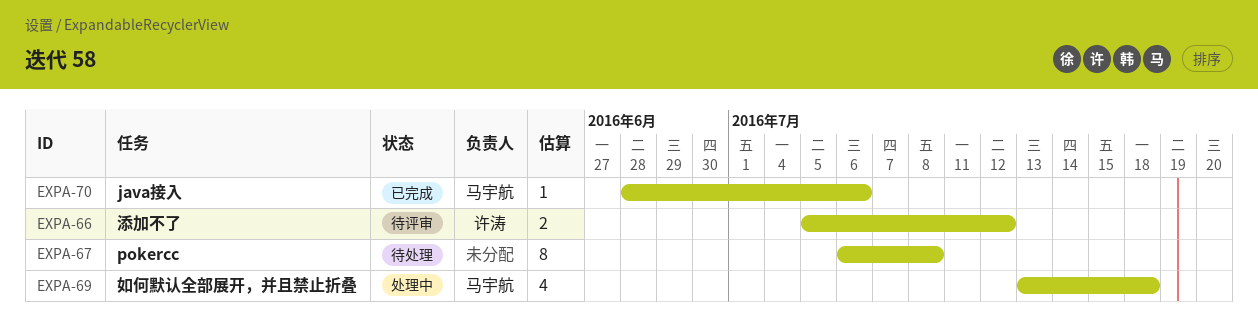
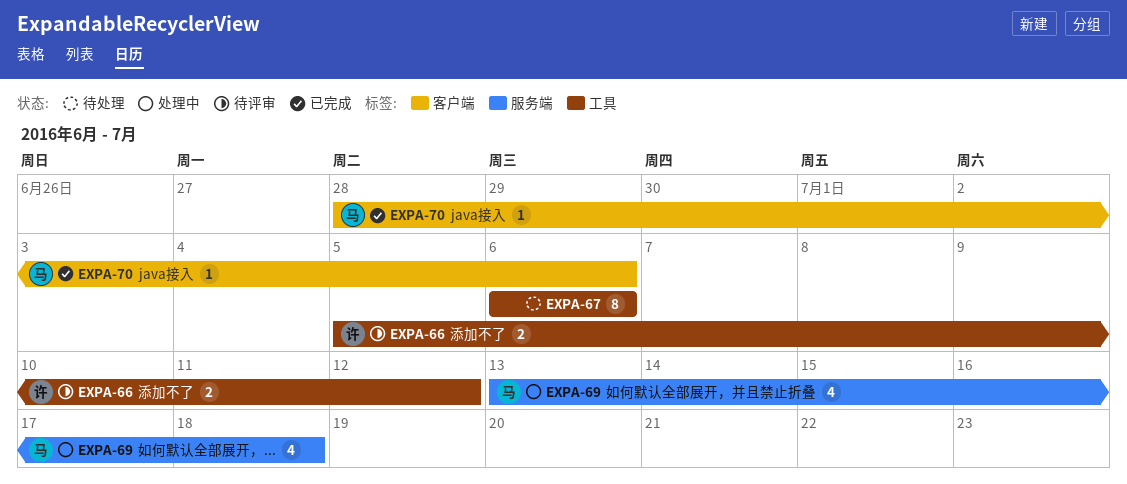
EXPA-67, due: Jul 8 -> Jul 6

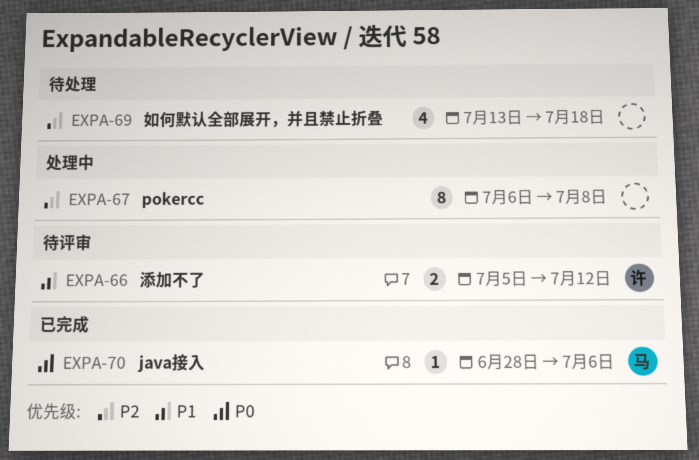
EXPA-67, status: 待处理 -> 处理中
EXPA-67, due: Jul 6 -> Jul 8
EXPA-69, status: 处理中 -> 待处理
EXPA-69, owner: 马 -> none

